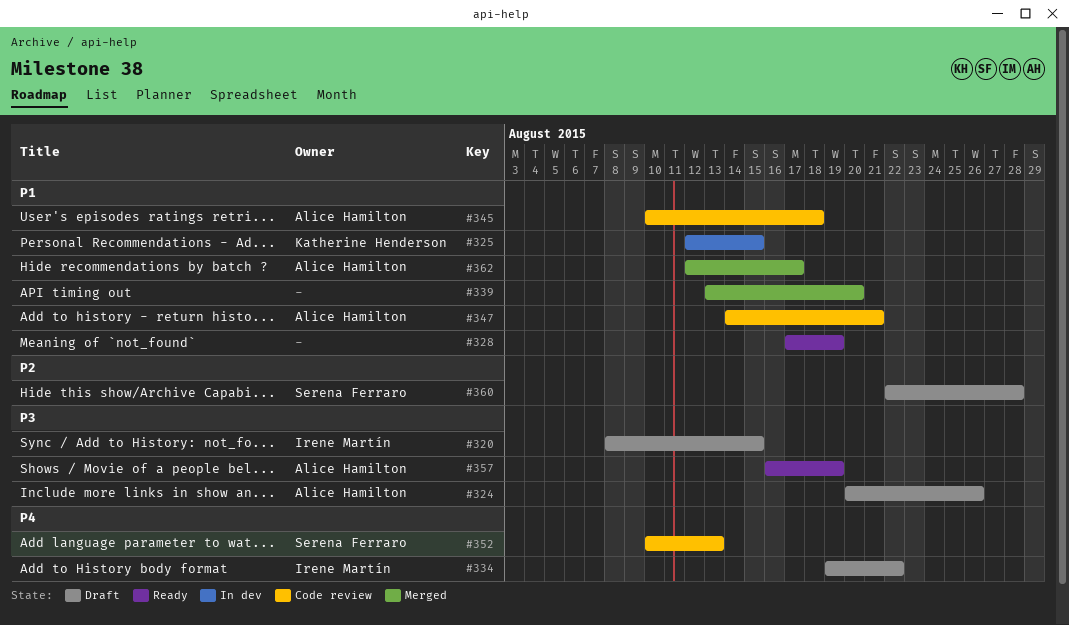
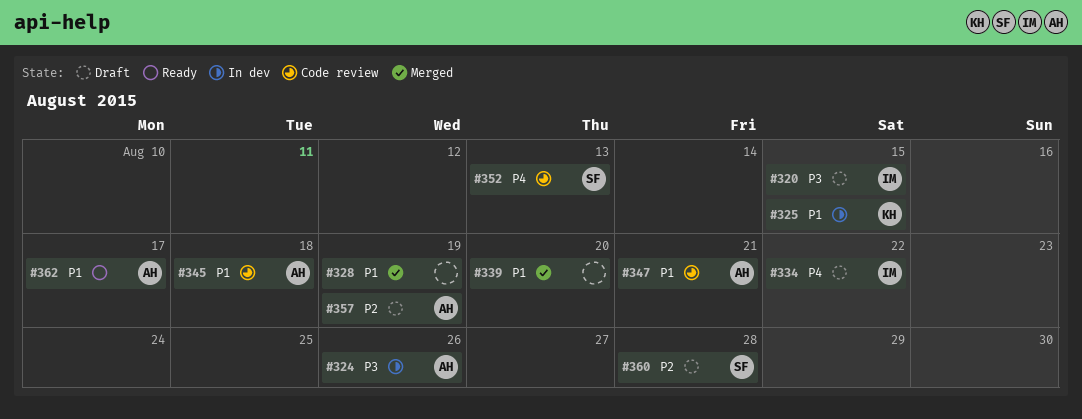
#324, status: Draft -> In dev
#328, status: Ready -> Merged
#357, status: Ready -> Draft
#357, priority: P3 -> P2
#362, status: Merged -> Ready

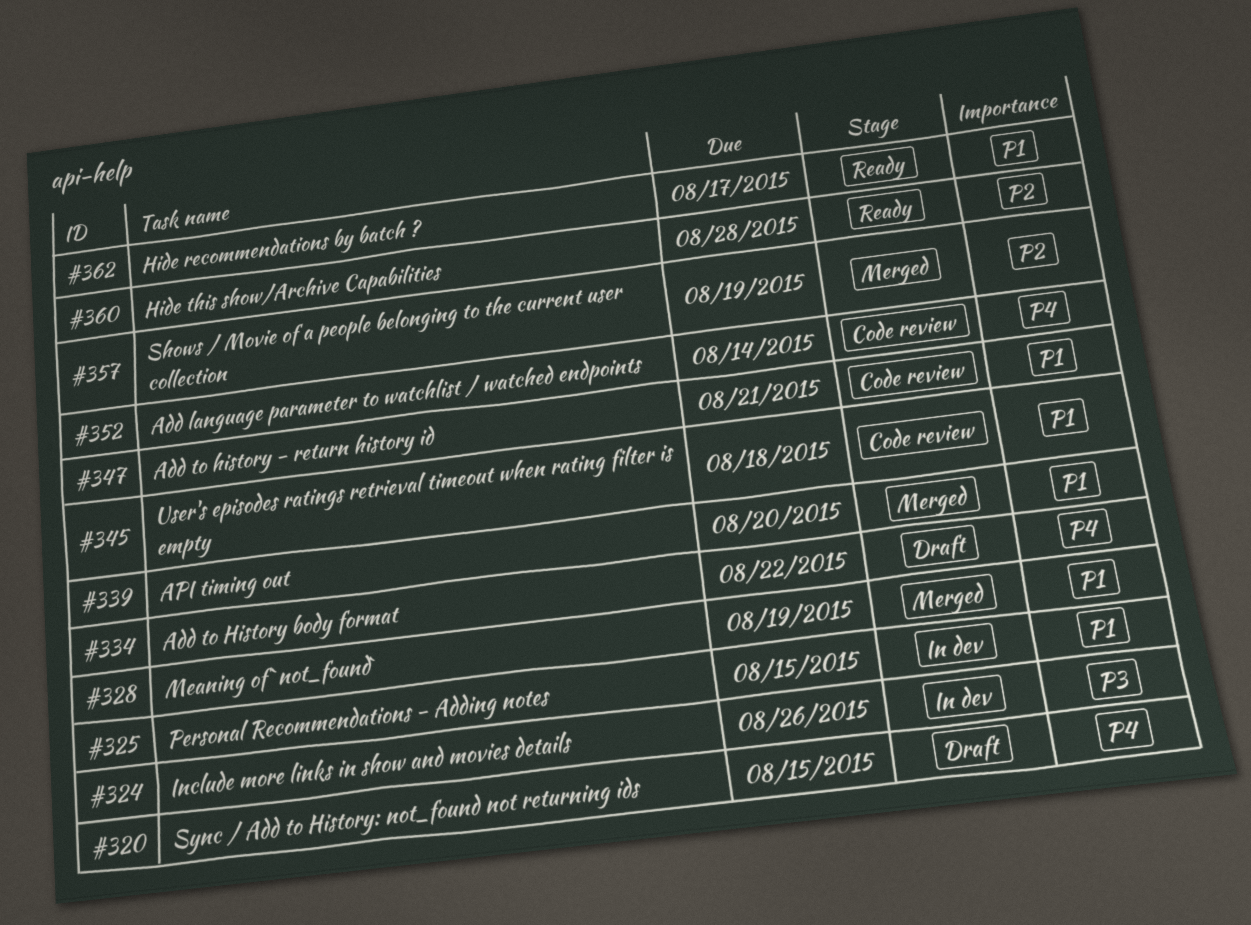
#320, priority: P3 -> P4
#352, due: Aug 13 -> Aug 14
#357, status: Draft -> Merged
#360, status: Draft -> Ready

